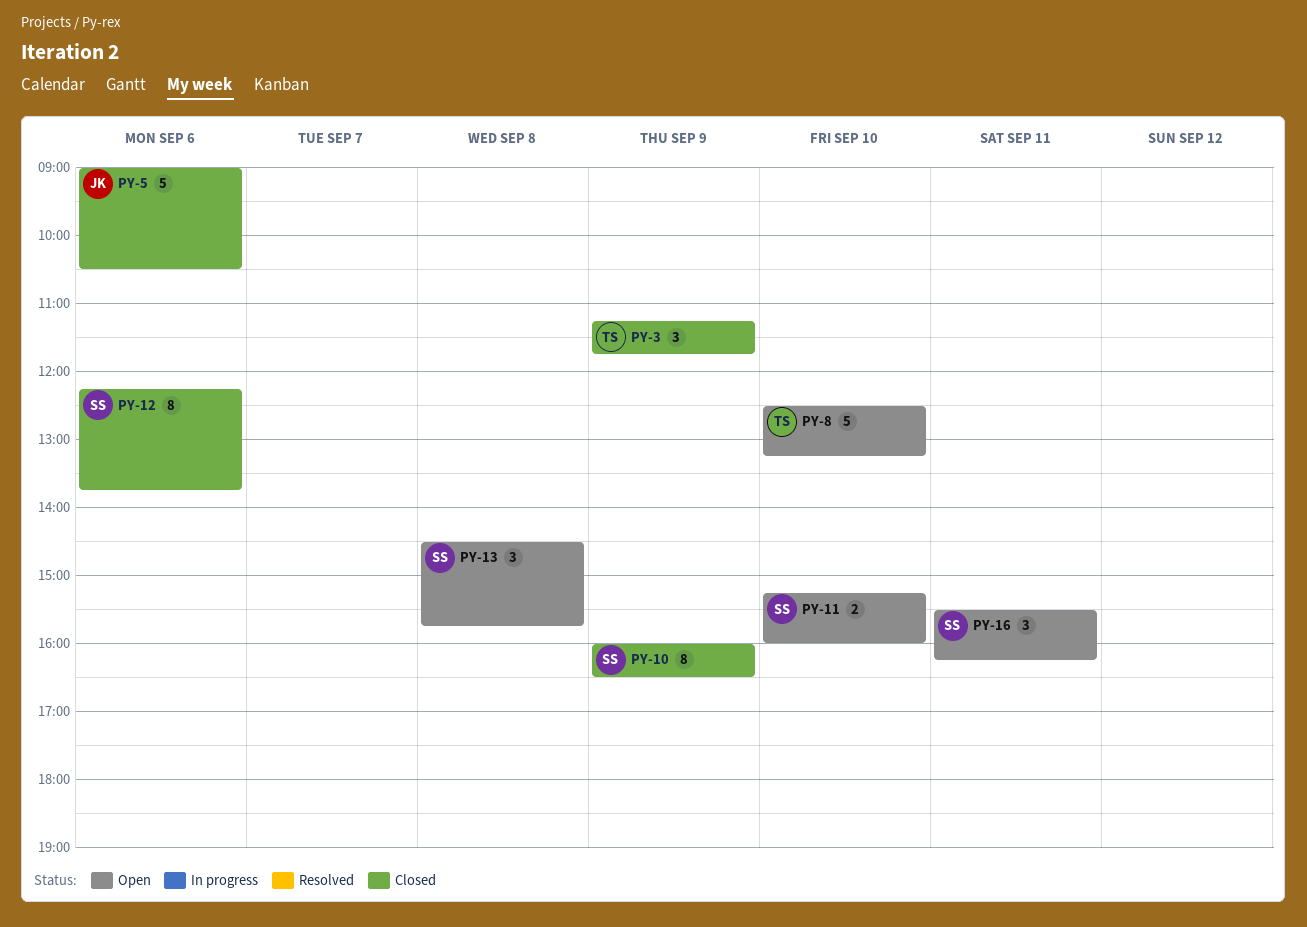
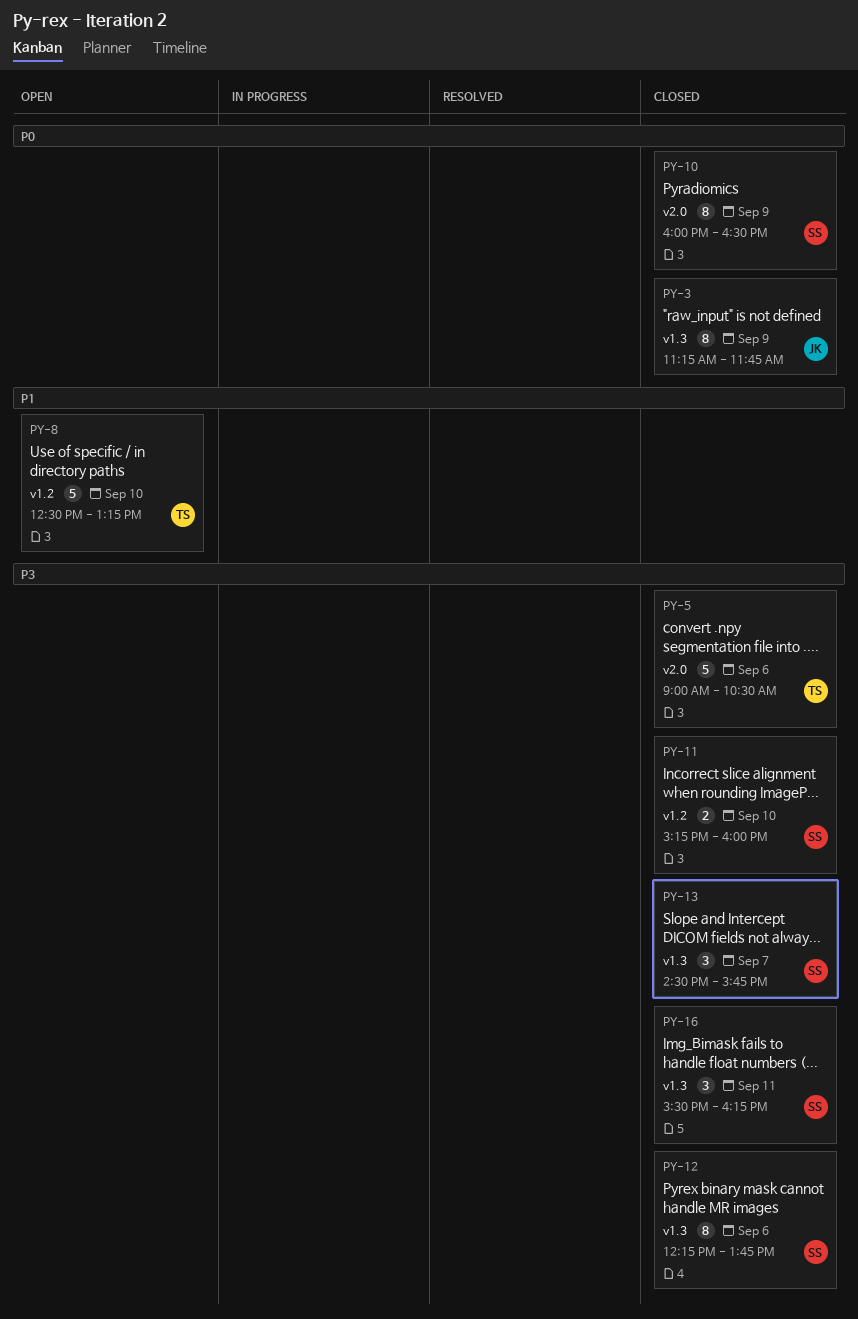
PY-3, owner: TS -> JK
PY-3, estimate: 3 -> 8
PY-5, owner: JK -> TS
PY-11, status: Open -> Closed
PY-13, status: Open -> Closed
PY-13, day: Sep 8 -> Sep 7
PY-16, status: Open -> Closed

